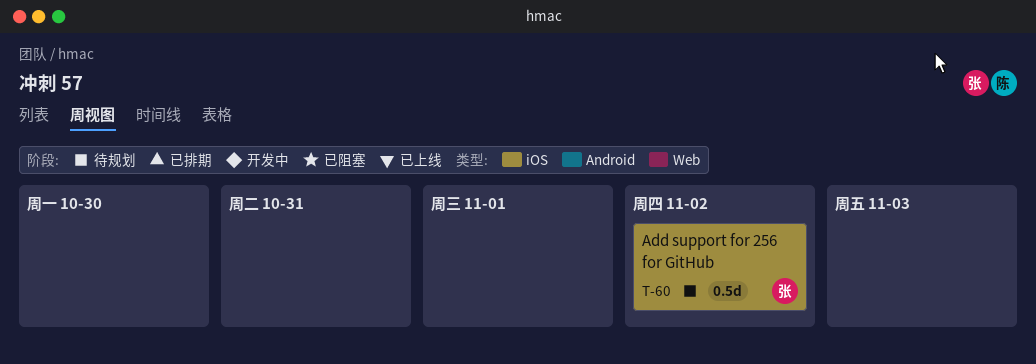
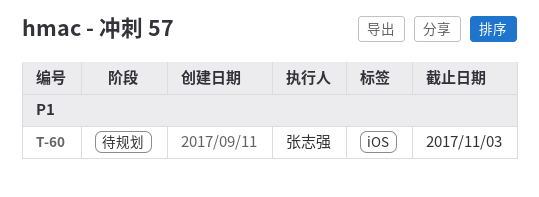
T-60, due: Nov 2 -> Nov 3

